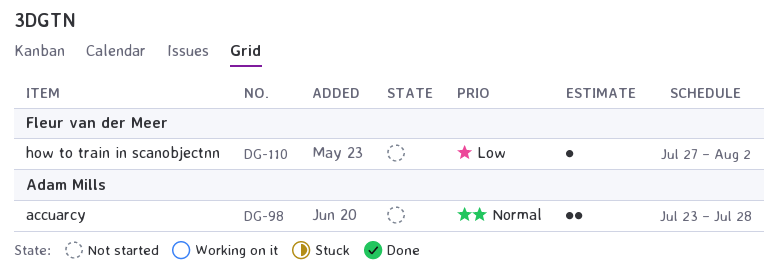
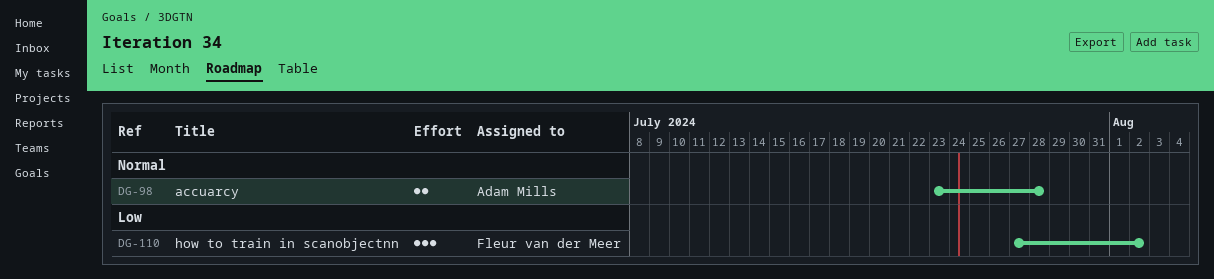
DG-110, estimate: 1 -> 3

